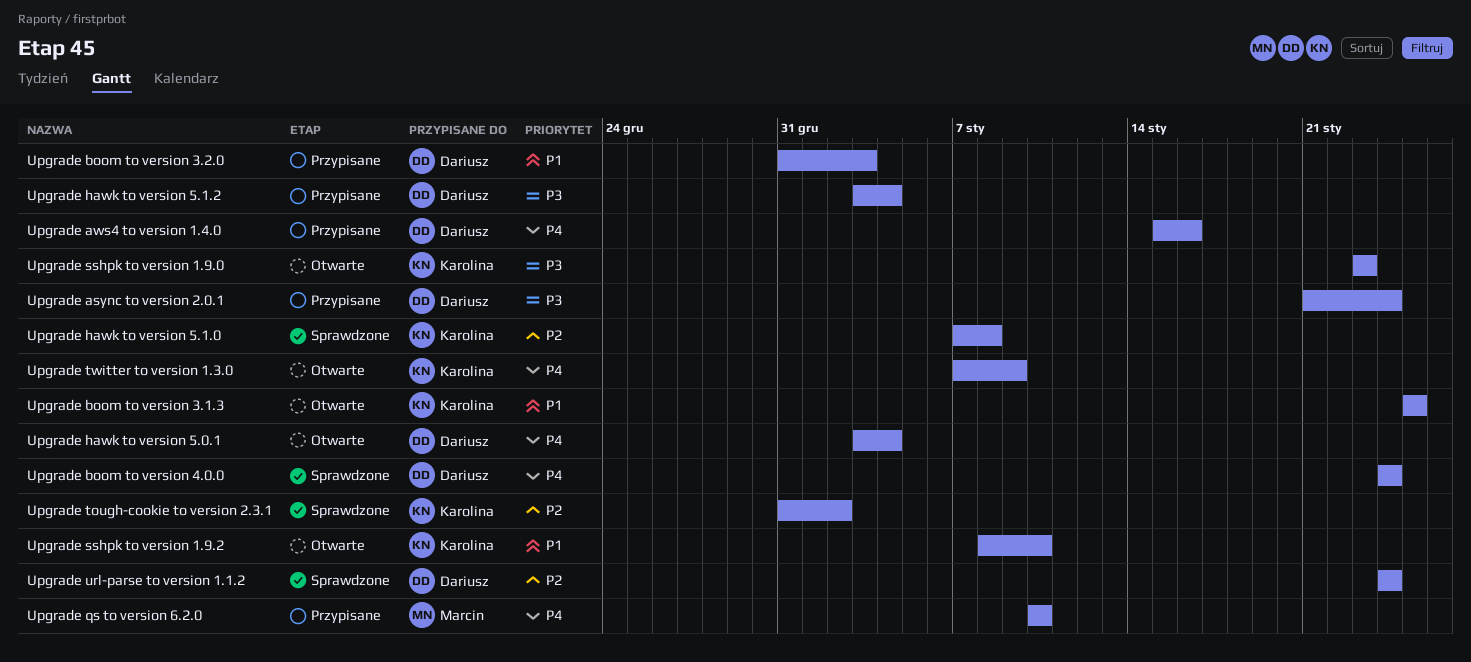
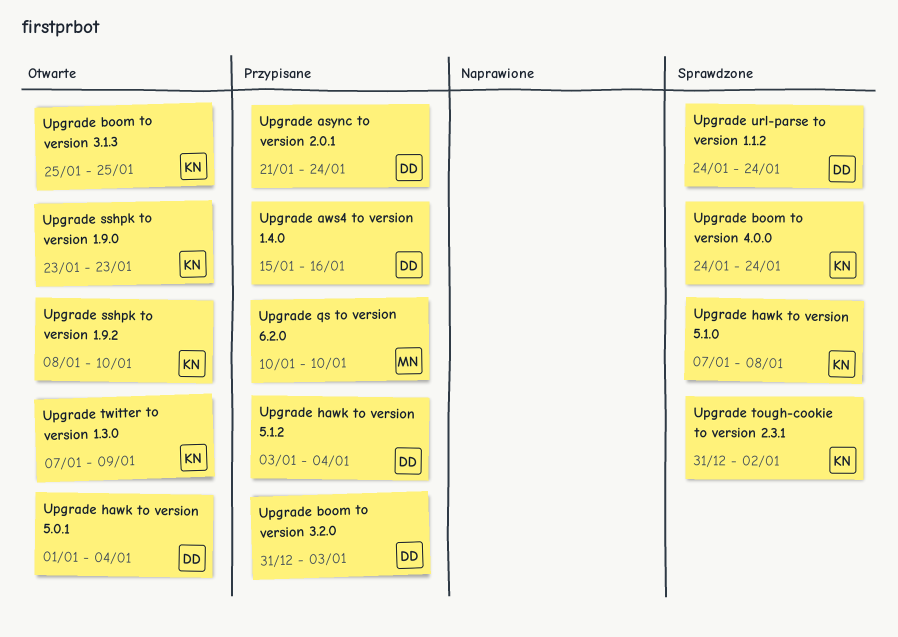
Upgrade boom to version 4.0.0, owner: Dariusz -> Karolina
Upgrade hawk to version 5.0.1, start: Jan 3 -> Jan 1

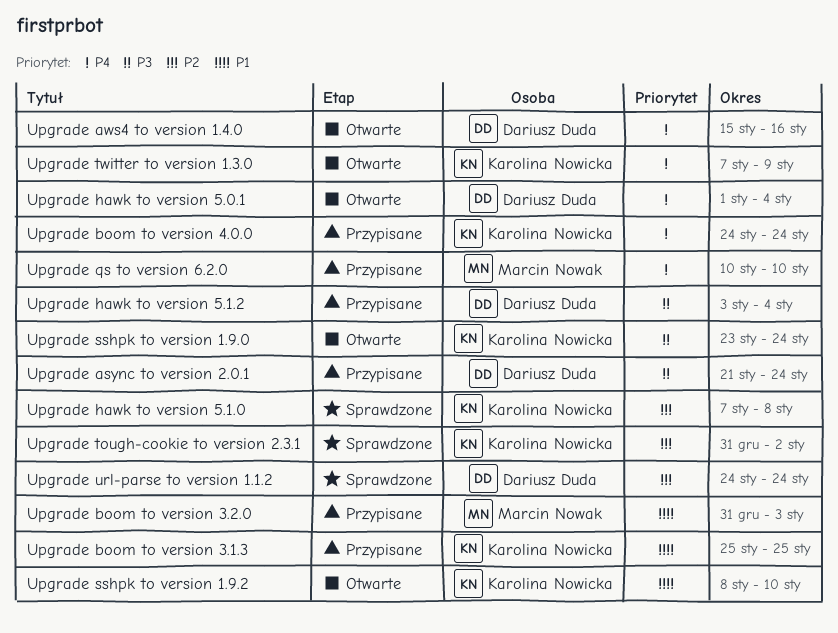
Upgrade aws4 to version 1.4.0, status: Przypisane -> Otwarte
Upgrade boom to version 3.1.3, status: Otwarte -> Przypisane
Upgrade boom to version 3.2.0, owner: Dariusz Duda -> Marcin Nowak
Upgrade boom to version 4.0.0, status: Sprawdzone -> Przypisane
Upgrade sshpk to version 1.9.0, due: Jan 23 -> Jan 24

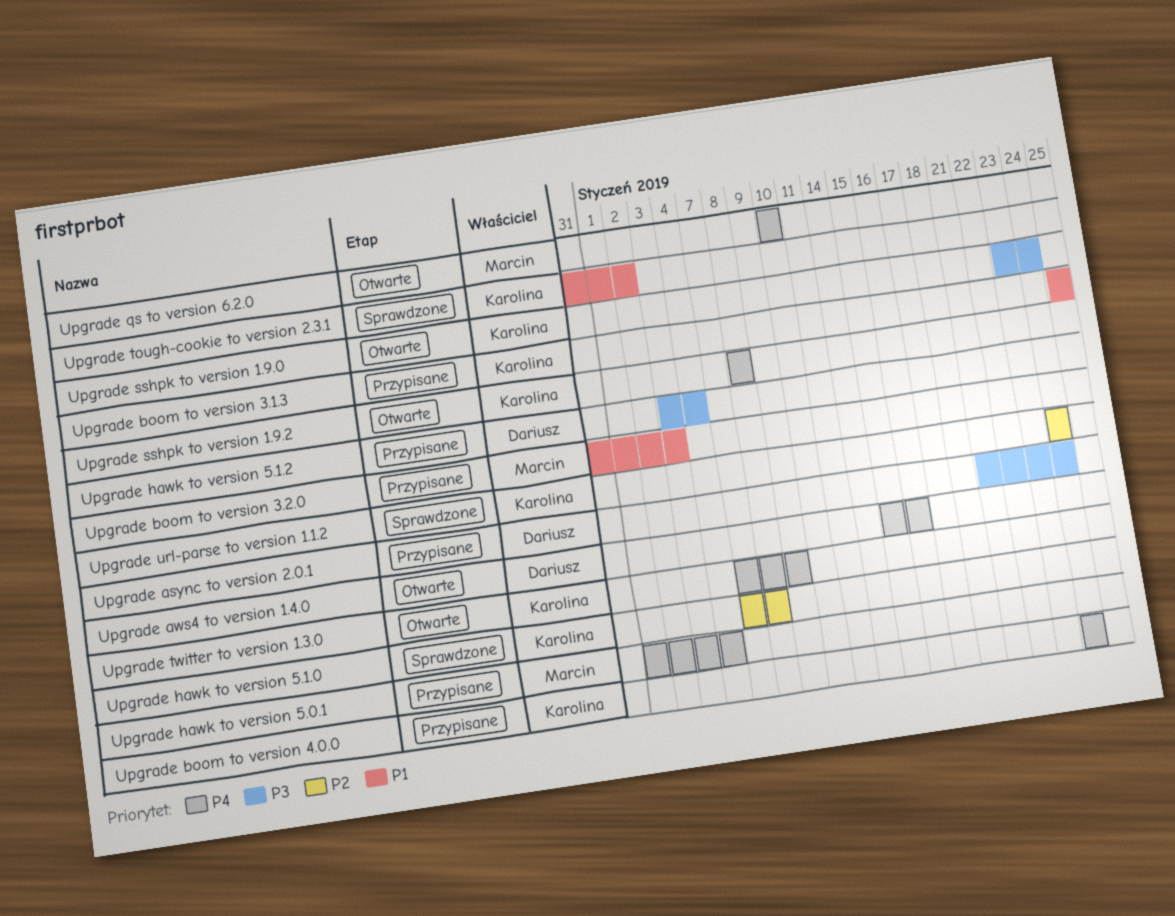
Upgrade hawk to version 5.0.1, status: Otwarte -> Przypisane
Upgrade hawk to version 5.0.1, owner: Dariusz Duda -> Marcin Nowak
Upgrade qs to version 6.2.0, status: Przypisane -> Otwarte
Upgrade sshpk to version 1.9.2, priority: P1 -> P4
Upgrade sshpk to version 1.9.2, due: Jan 10 -> Jan 8
Upgrade tough-cookie to version 2.3.1, priority: P2 -> P1
Upgrade url-parse to version 1.1.2, owner: Dariusz Duda -> Karolina Nowicka

